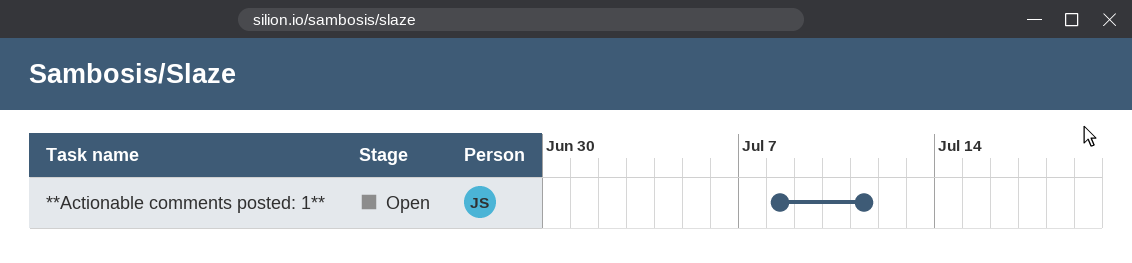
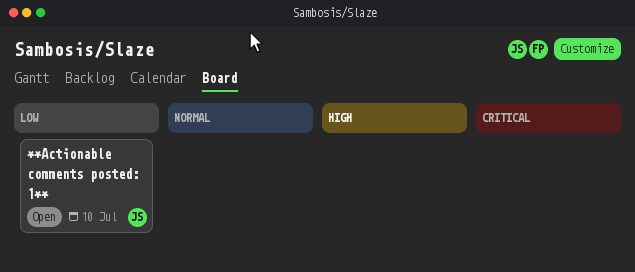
**Actionable comments posted: 1**, due: Jul 11 -> Jul 10

